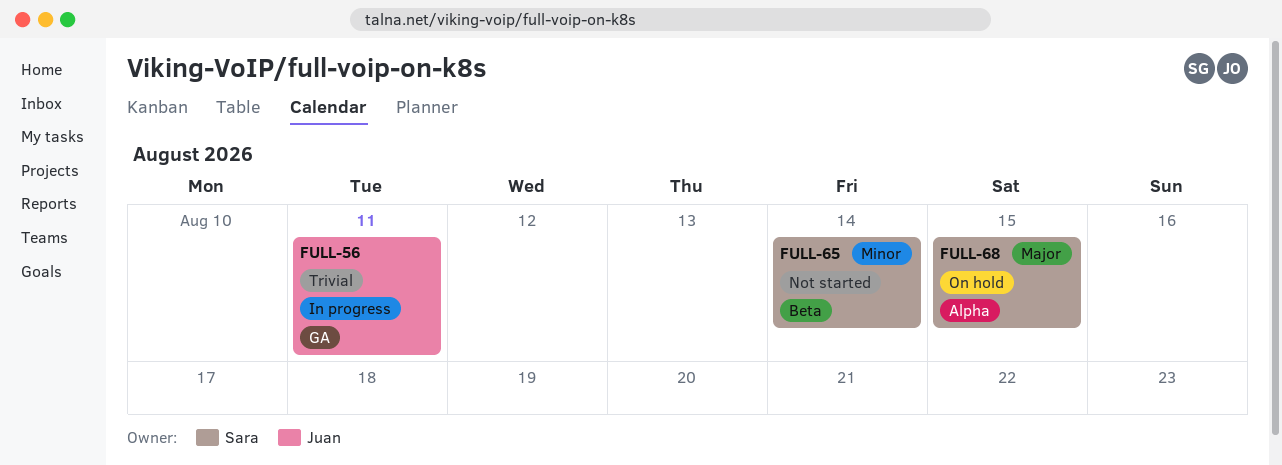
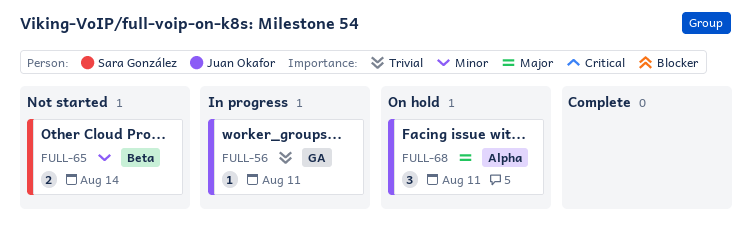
FULL-68, owner: Sara González -> Juan Okafor
FULL-68, due: Aug 15 -> Aug 11

